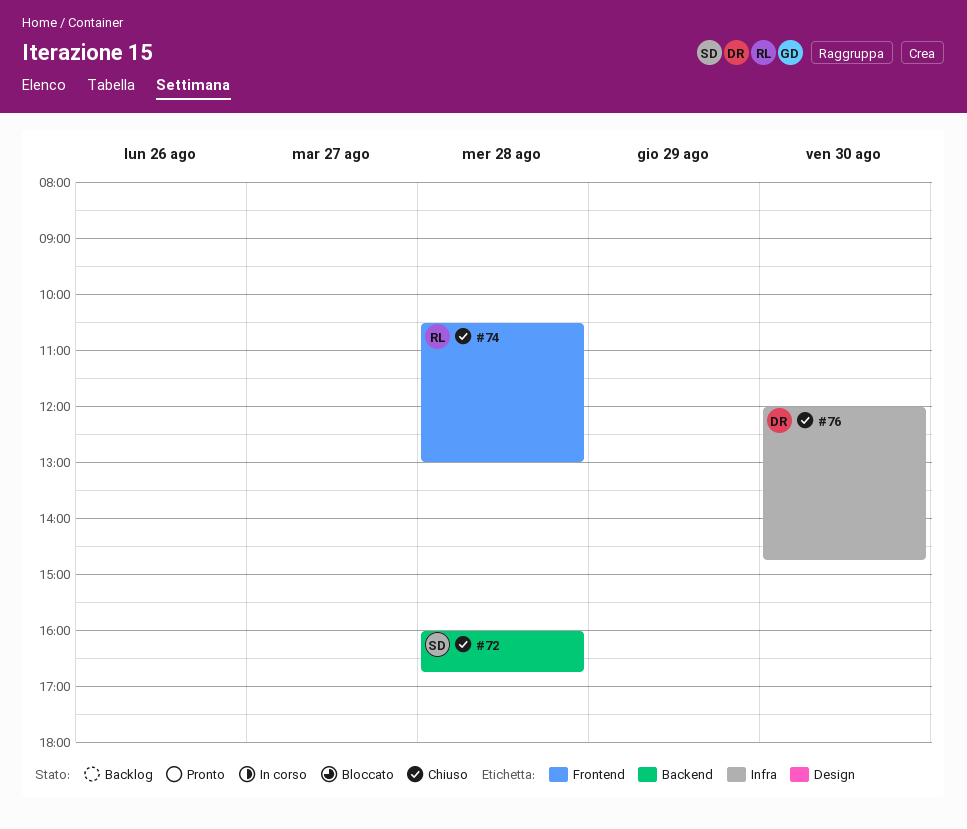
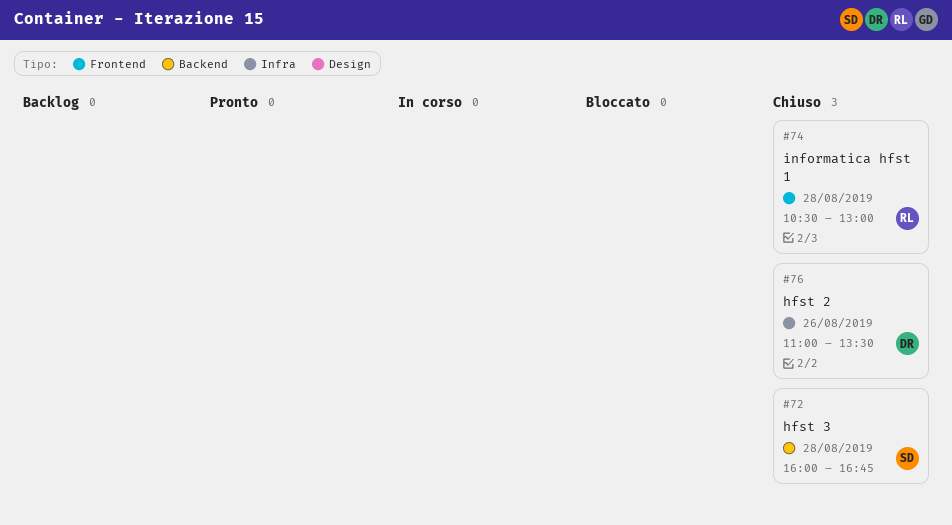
#76, day: Aug 30 -> Aug 26
#76, begins: 12:00 -> 11:00
#76, ends: 14:45 -> 13:30

